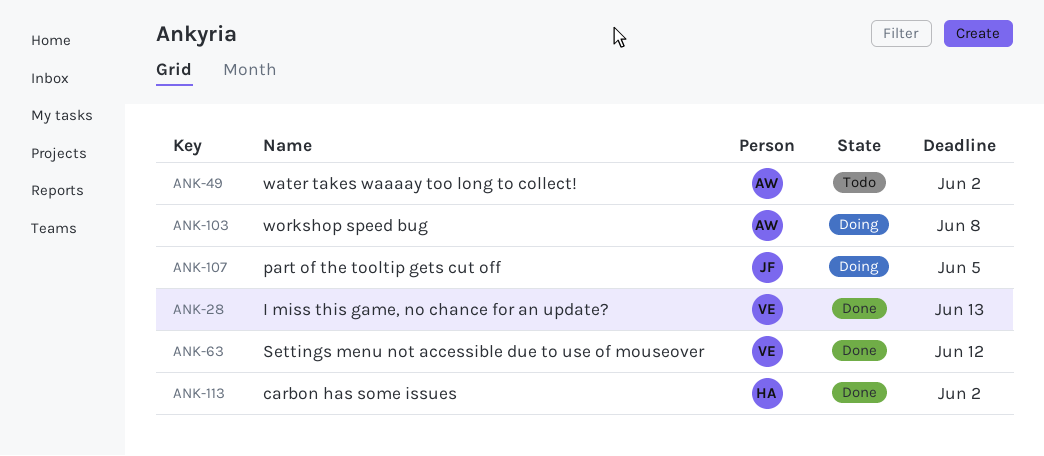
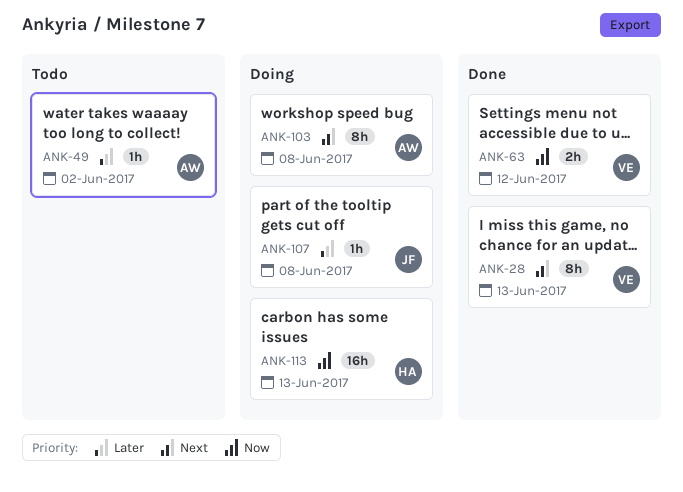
ANK-107, due: Jun 5 -> Jun 8
ANK-113, status: Done -> Doing
ANK-113, due: Jun 2 -> Jun 13

